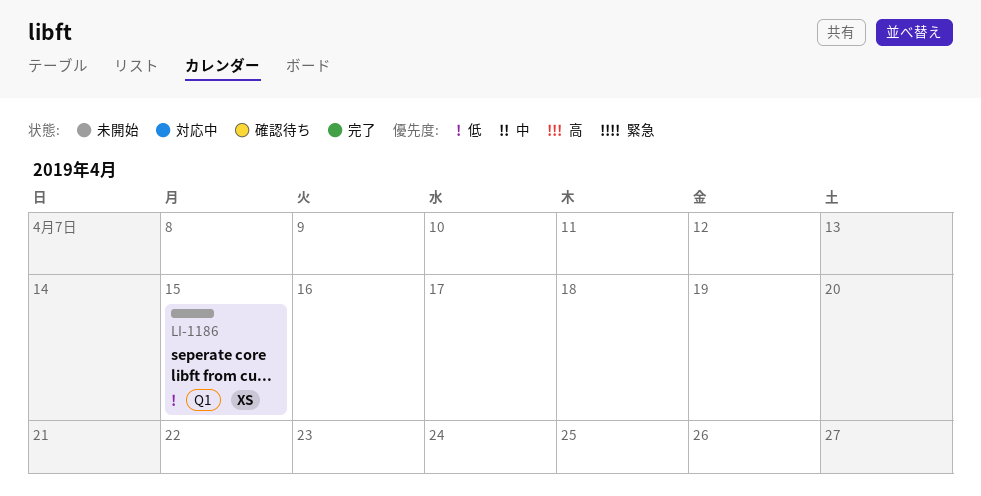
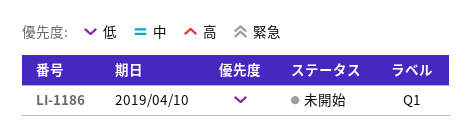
LI-1186, due: Apr 15 -> Apr 10

